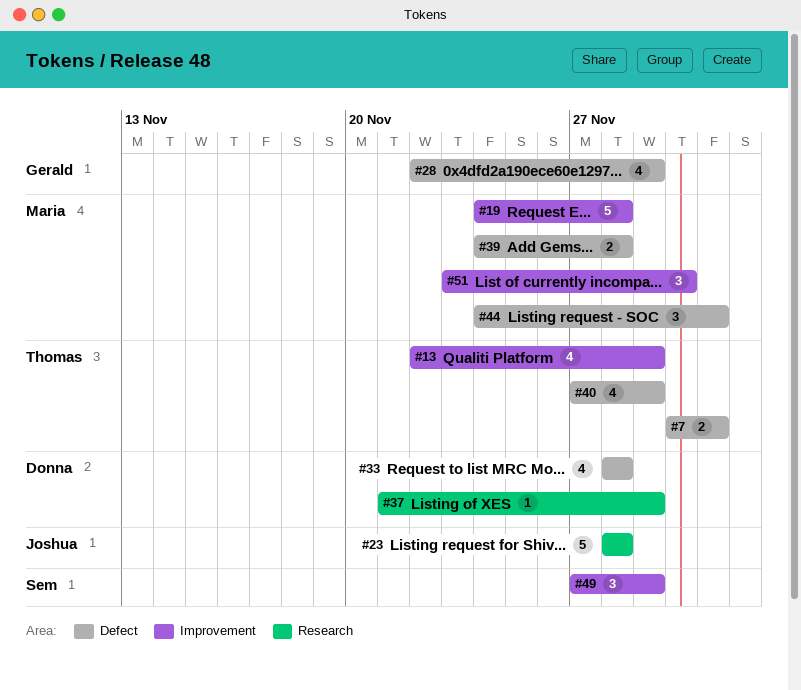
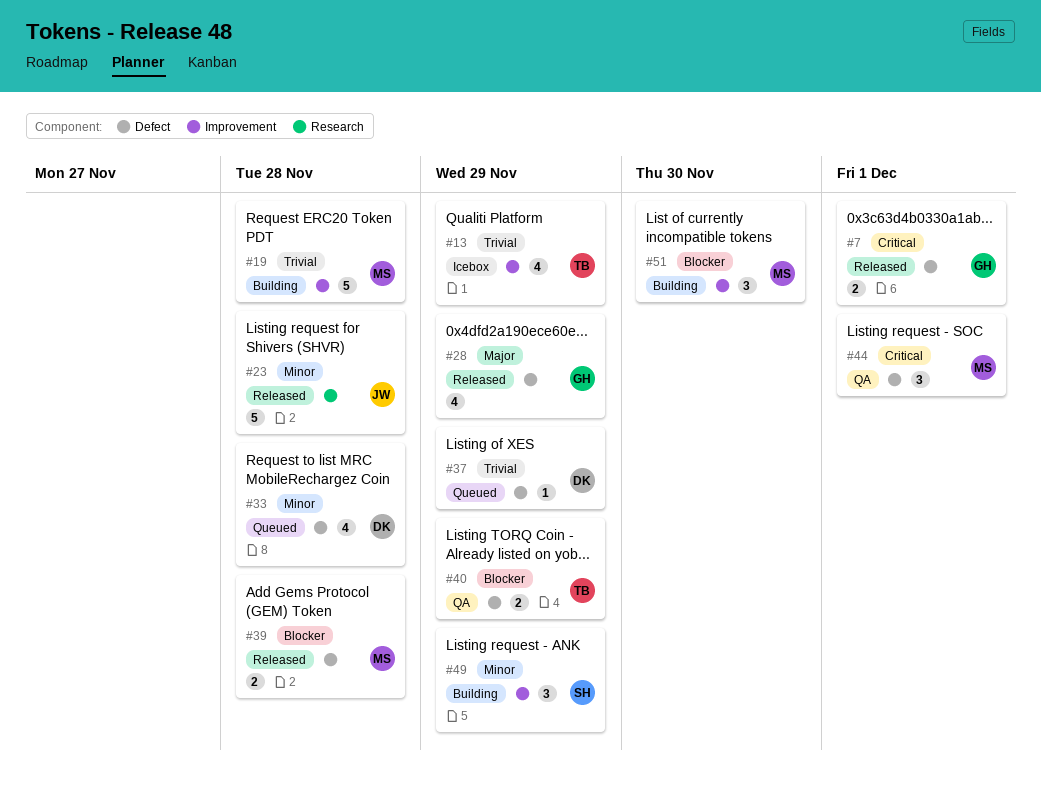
#7, owner: Thomas -> Gerald
#37, label: Research -> Defect
#40, estimate: 4 -> 2

